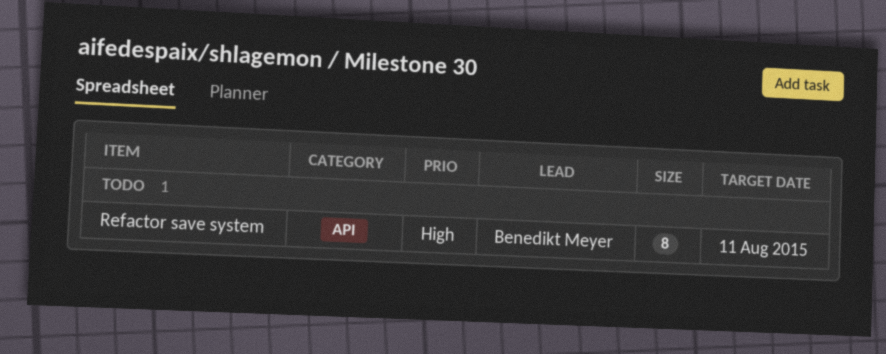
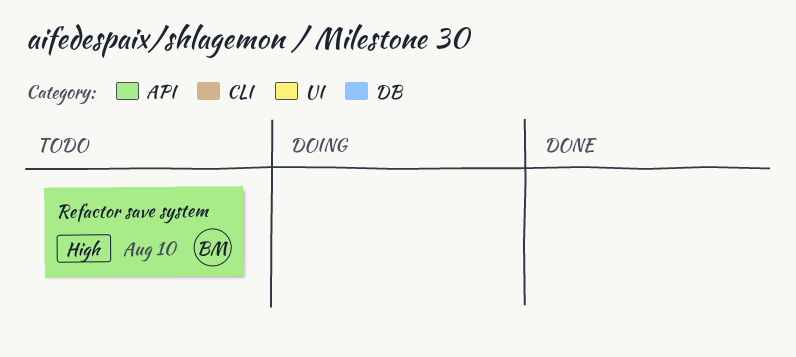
Refactor save system, due: Aug 11 -> Aug 10

